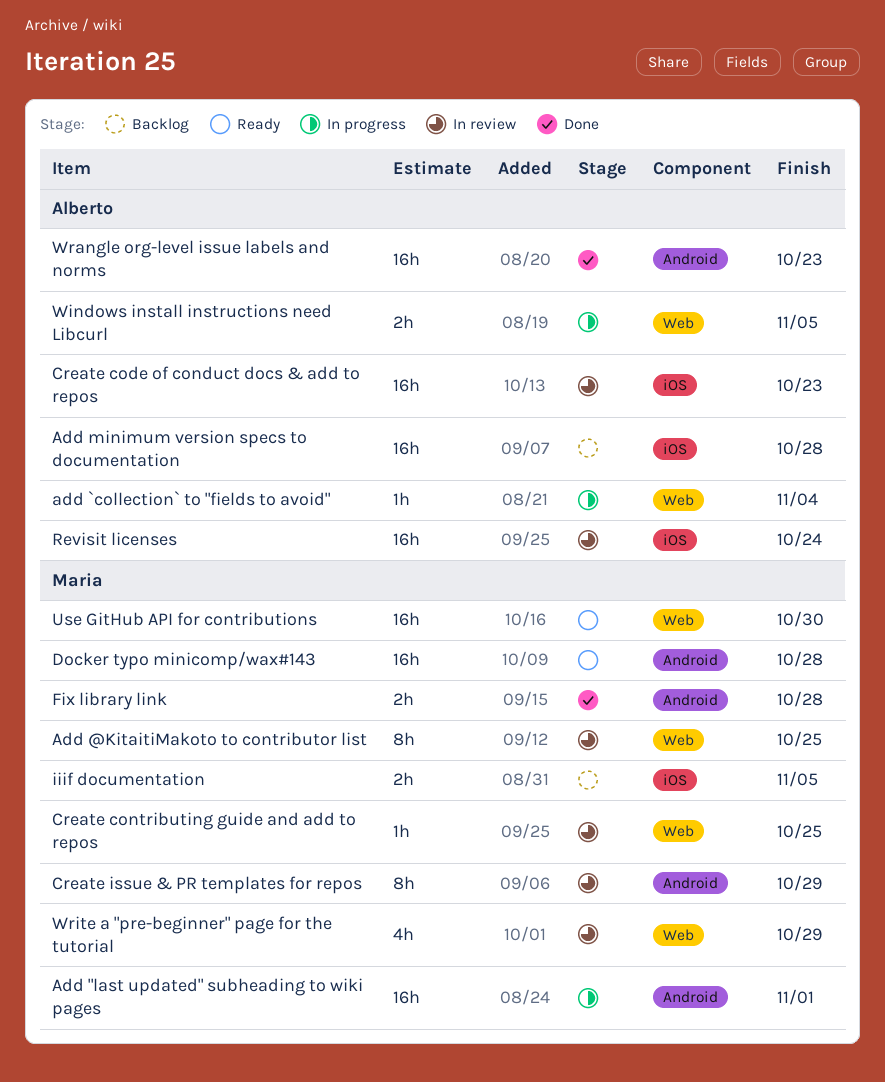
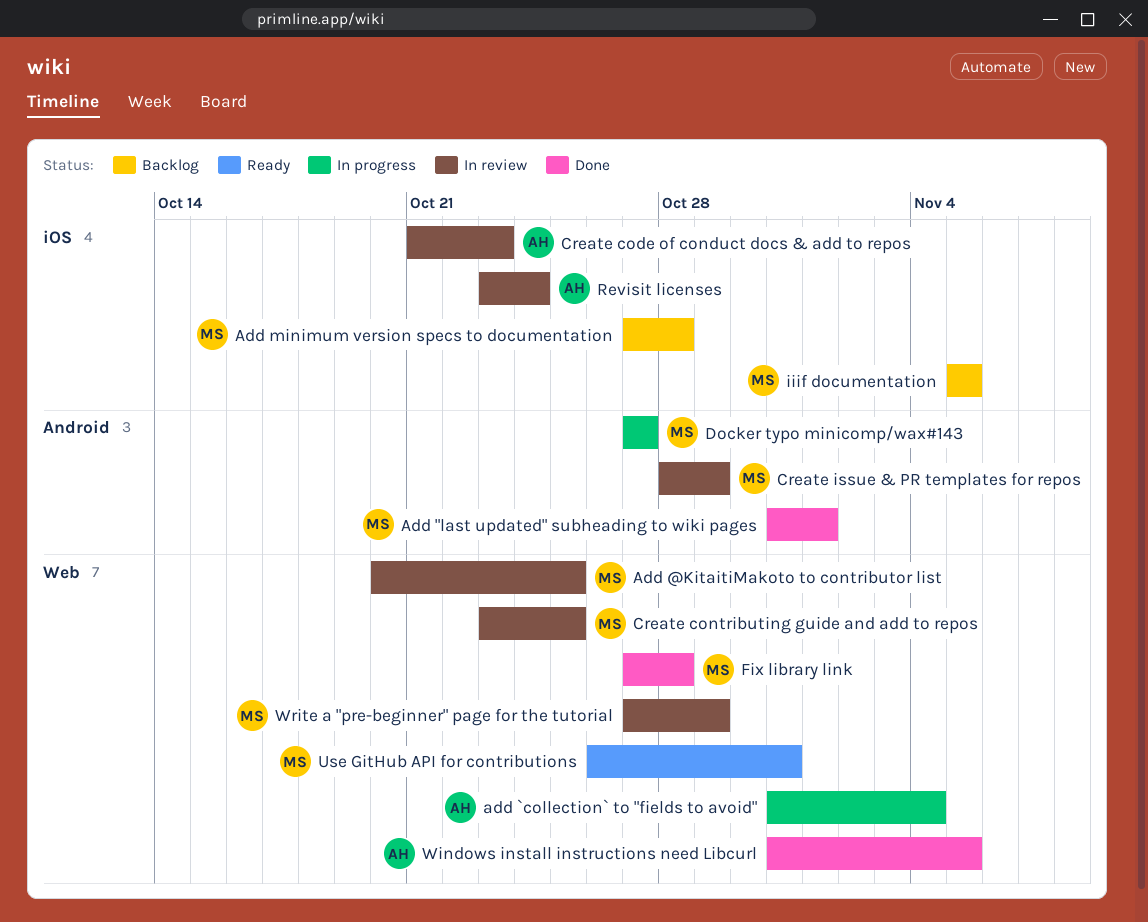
Add "last updated" subheading to wiki pages, status: In progress -> Done
Add minimum version specs to documentation, owner: Alberto -> Maria
Docker typo minicomp/wax#143, status: Ready -> In progress
Docker typo minicomp/wax#143, due: Oct 28 -> Oct 27
Fix library link, label: Android -> Web
Use GitHub API for contributions, due: Oct 30 -> Oct 31
Windows install instructions need Libcurl, status: In progress -> Done
Wrangle org-level issue labels and norms: present -> none

